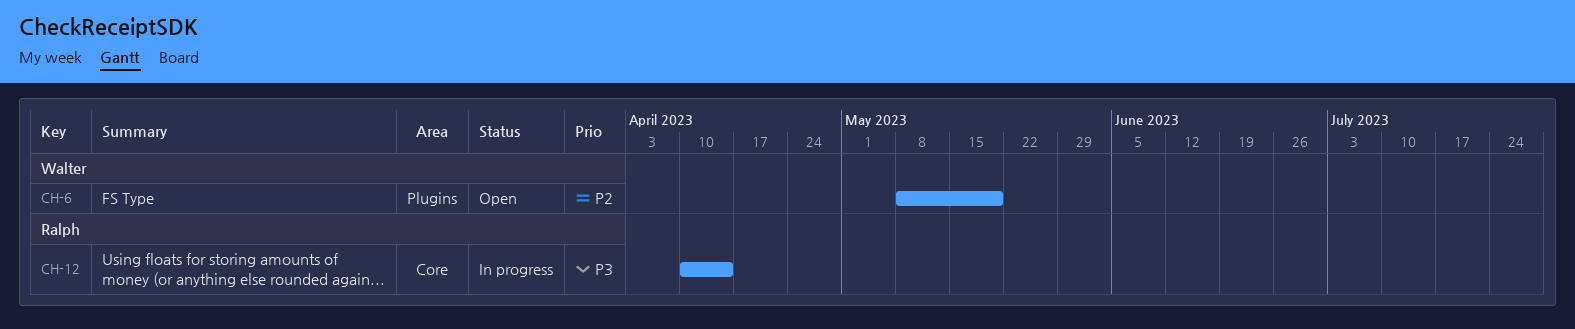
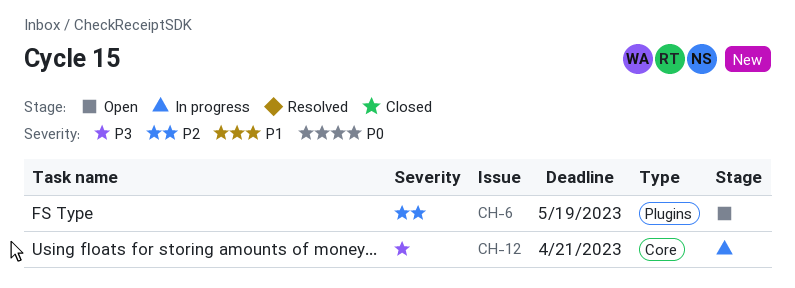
CH-12, due: Apr 14 -> Apr 21

